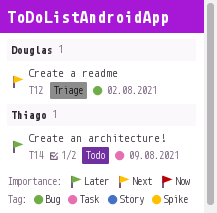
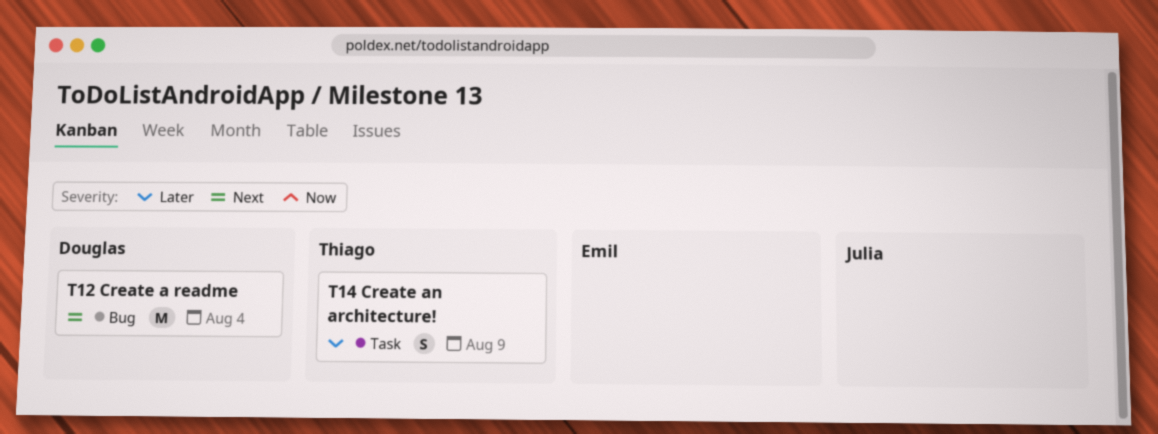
T12, due: Aug 2 -> Aug 4

